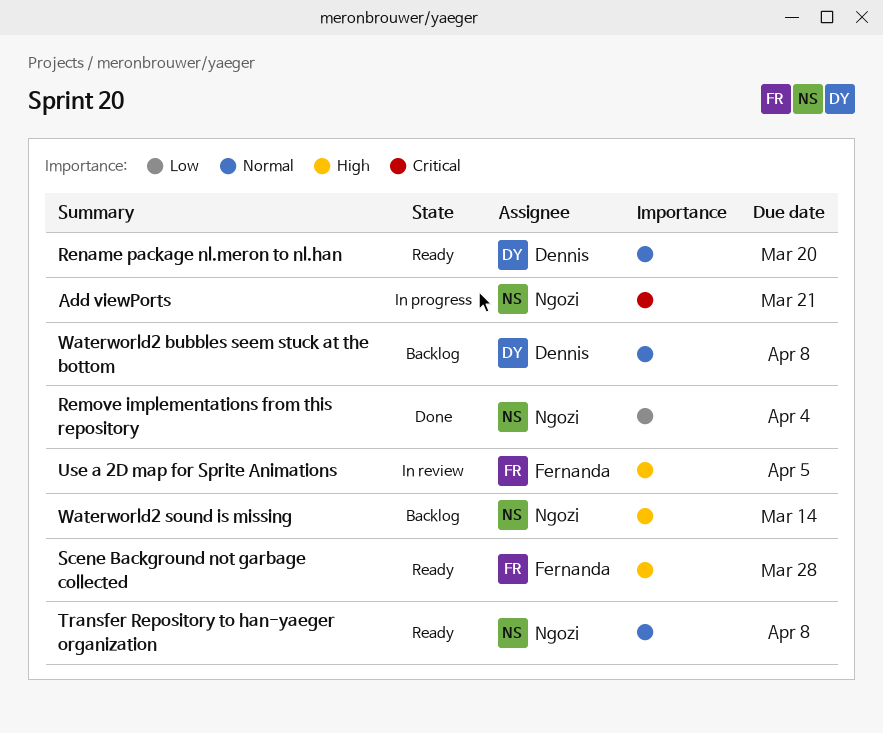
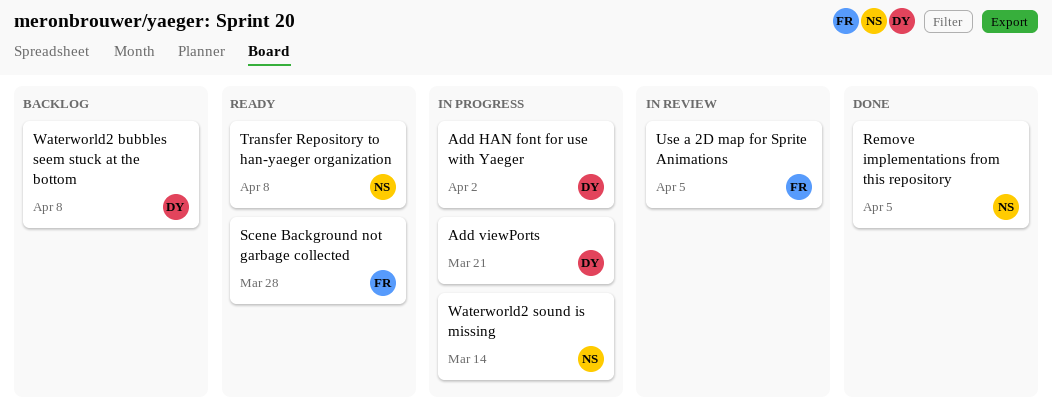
Add HAN font for use with Yaeger: none -> present
Add viewPorts, owner: Ngozi -> Dennis
Remove implementations from this repository, due: Apr 4 -> Apr 5
Rename package nl.meron to nl.han: present -> none
Waterworld2 sound is missing, status: Backlog -> In progress

